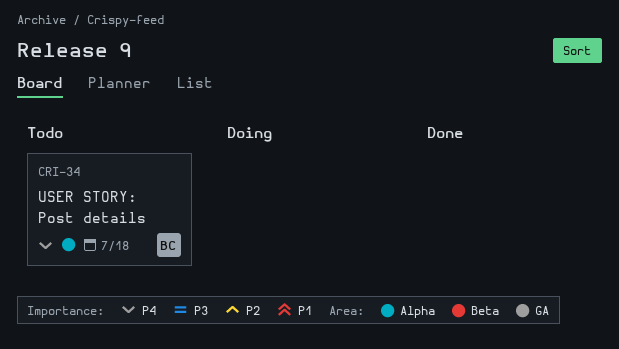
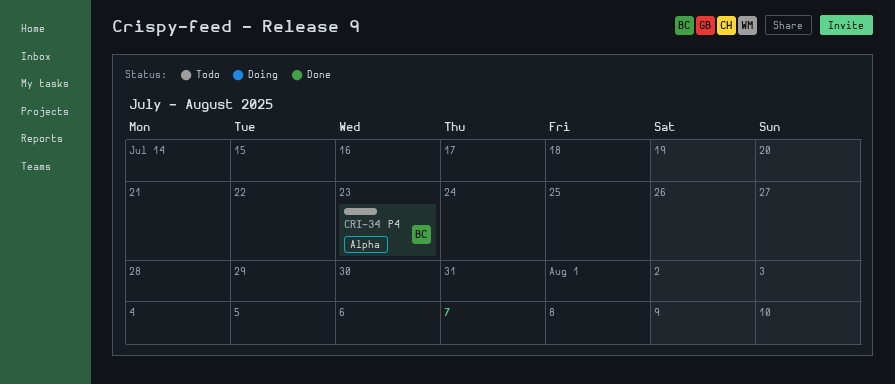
CRI-34, due: Jul 18 -> Jul 23

